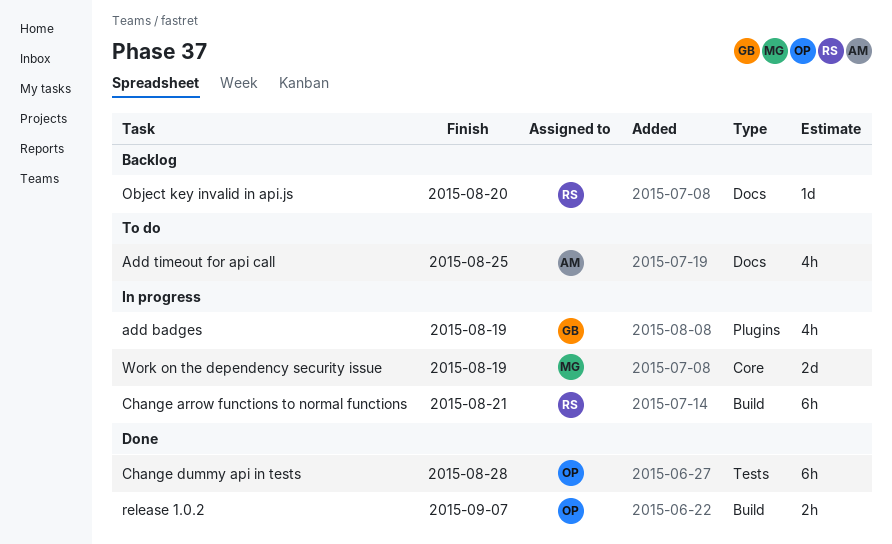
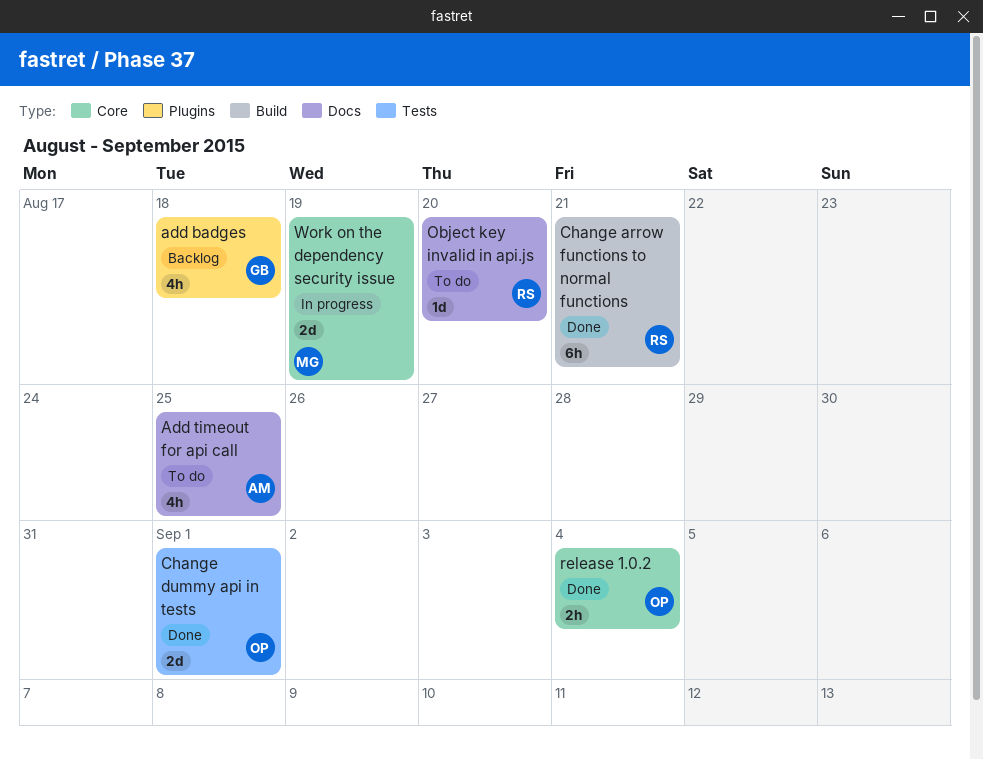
add badges, status: In progress -> Backlog
add badges, due: Aug 19 -> Aug 18
Change arrow functions to normal functions, status: In progress -> Done
Change dummy api in tests, estimate: 6h -> 2d
Change dummy api in tests, due: Aug 28 -> Sep 1
Object key invalid in api.js, status: Backlog -> To do
release 1.0.2, label: Build -> Core
release 1.0.2, due: Sep 7 -> Sep 4

